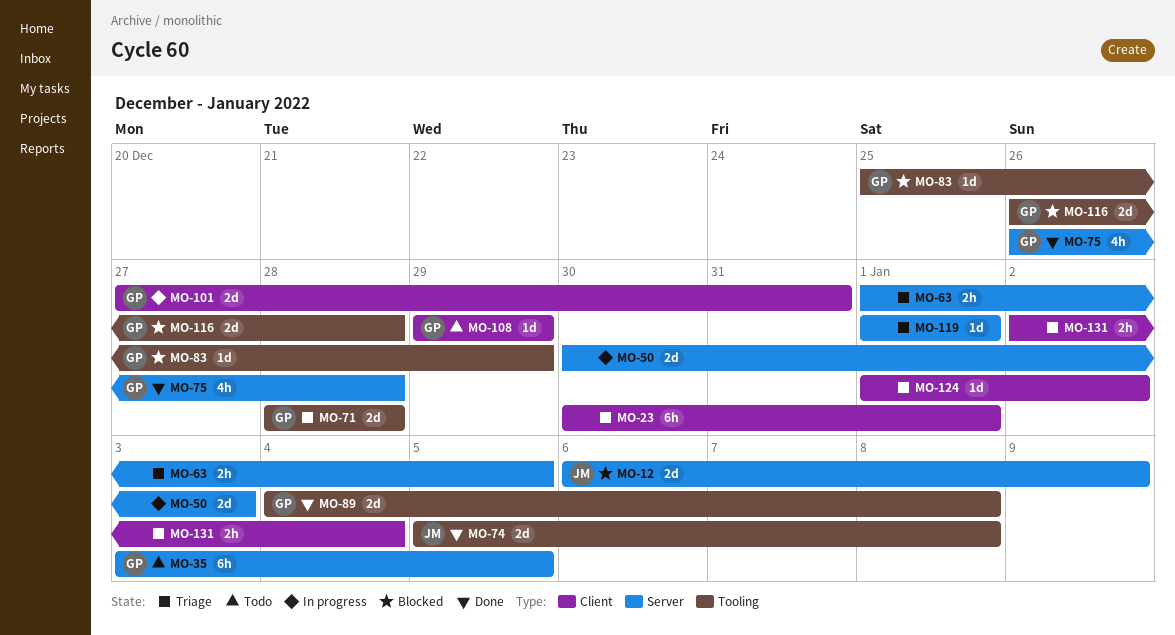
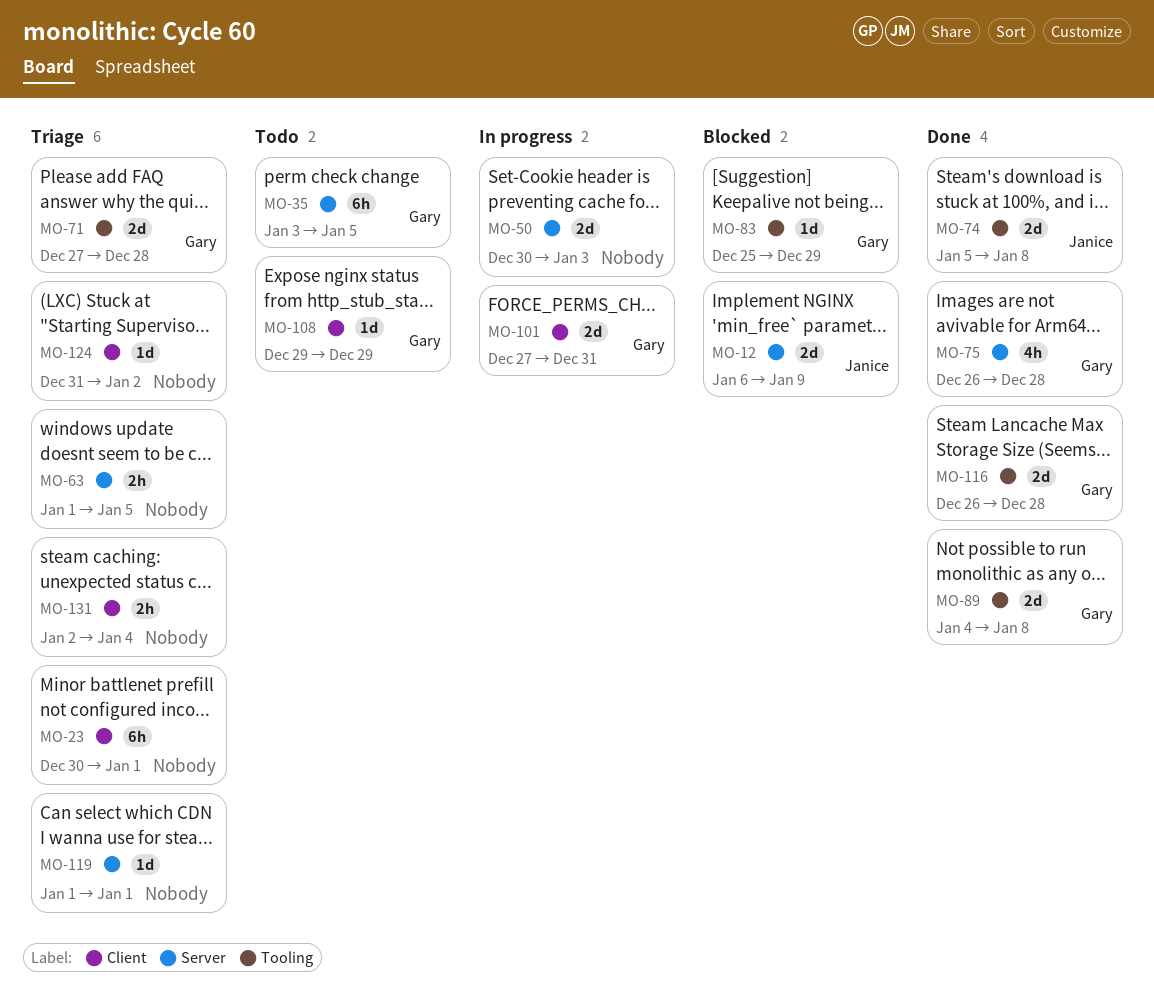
MO-71, start: Dec 28 -> Dec 27
MO-116, status: Blocked -> Done
MO-124, start: Jan 1 -> Dec 31

